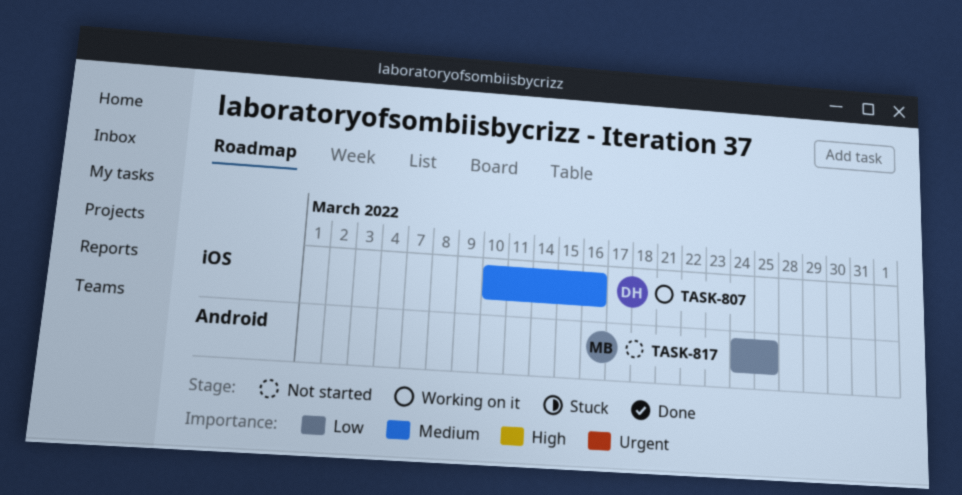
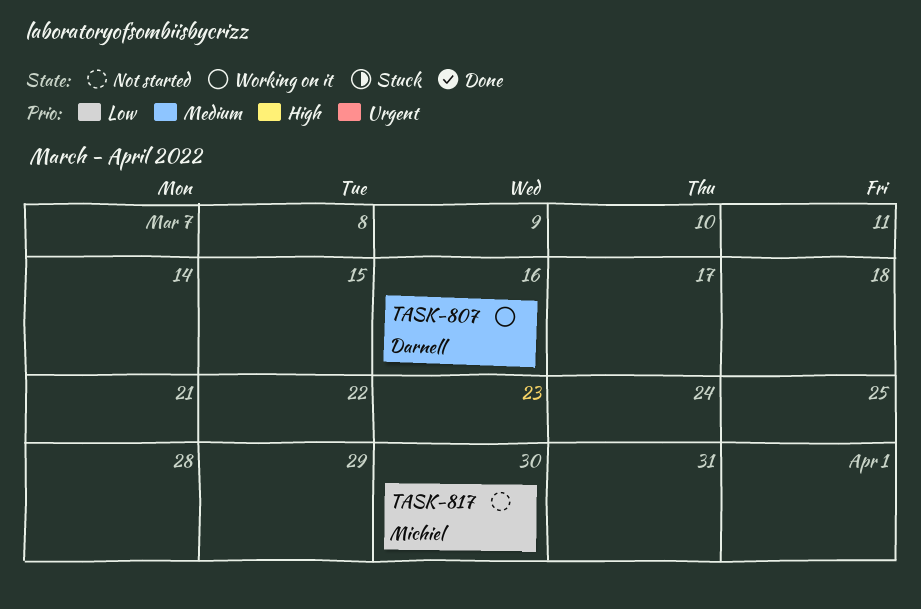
TASK-817, due: Mar 25 -> Mar 30

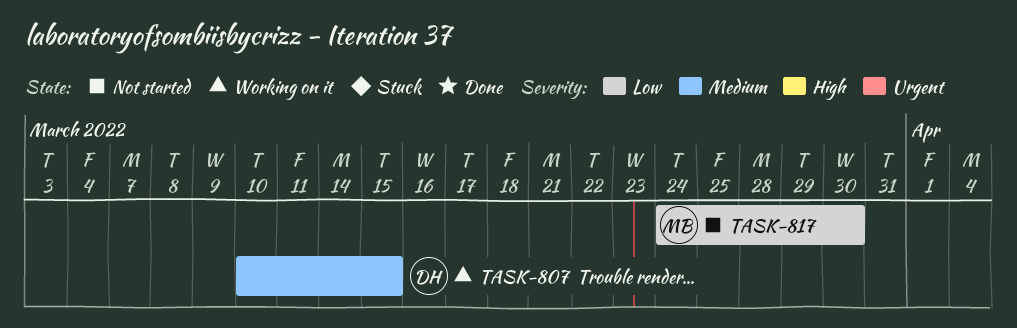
TASK-807, due: Mar 16 -> Mar 15

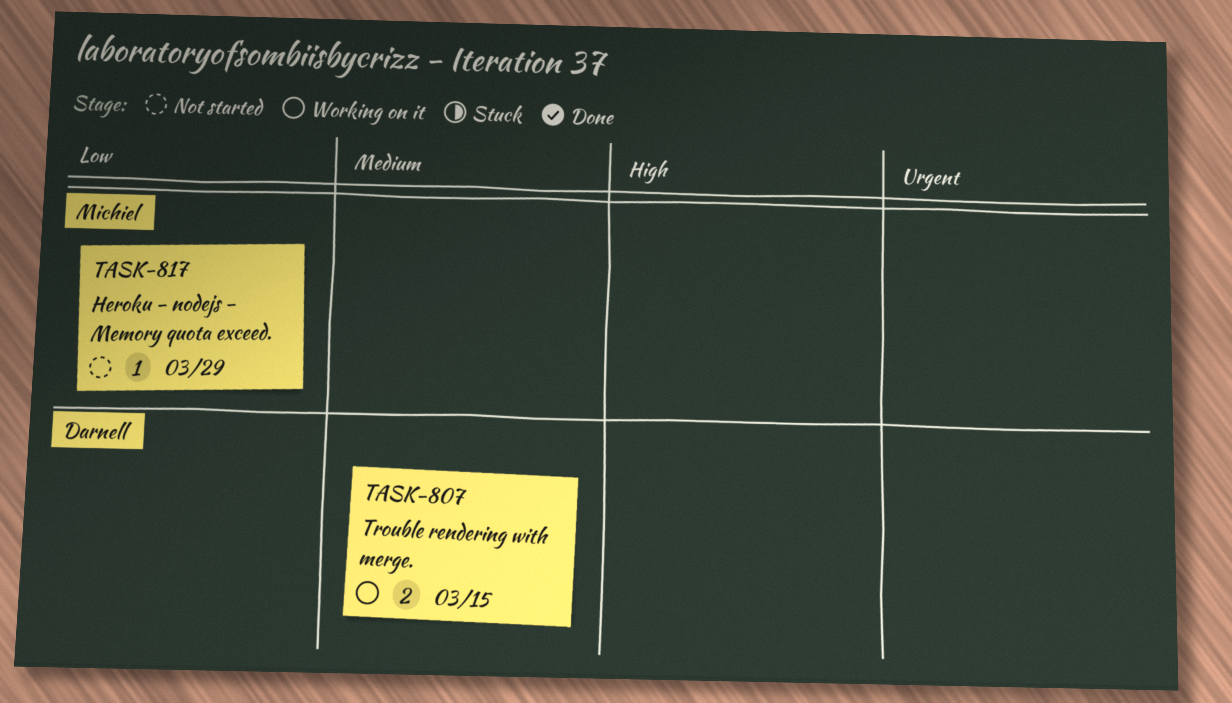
TASK-817, due: Mar 30 -> Mar 29

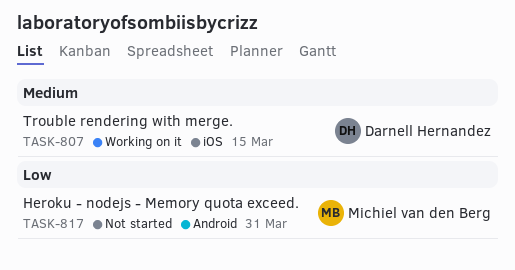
TASK-817, due: Mar 29 -> Mar 31

